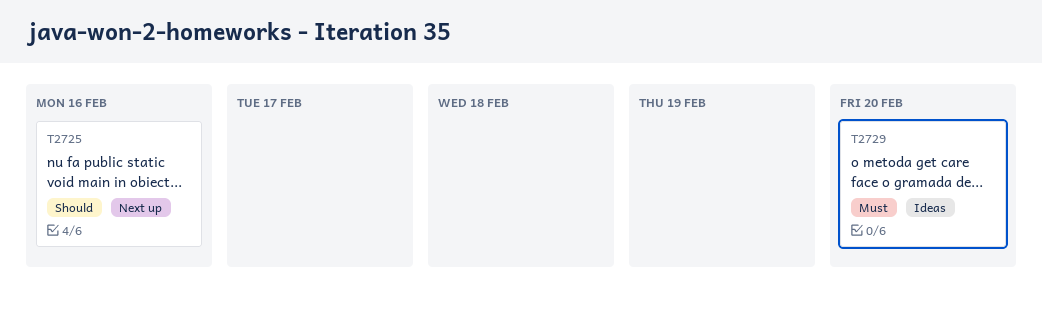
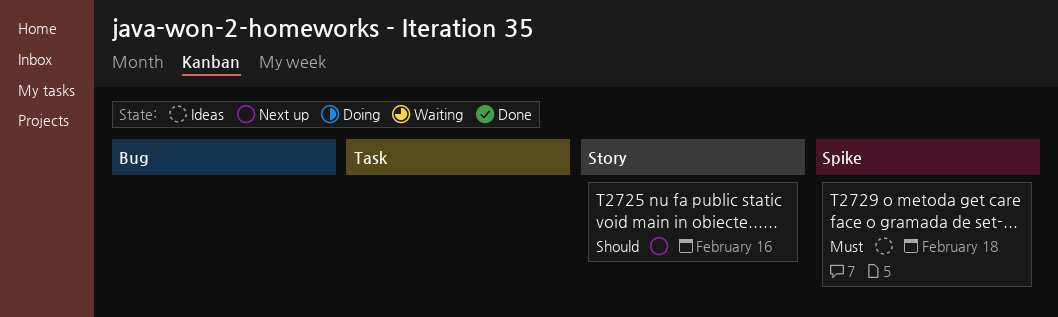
T2729, due: Feb 20 -> Feb 18

